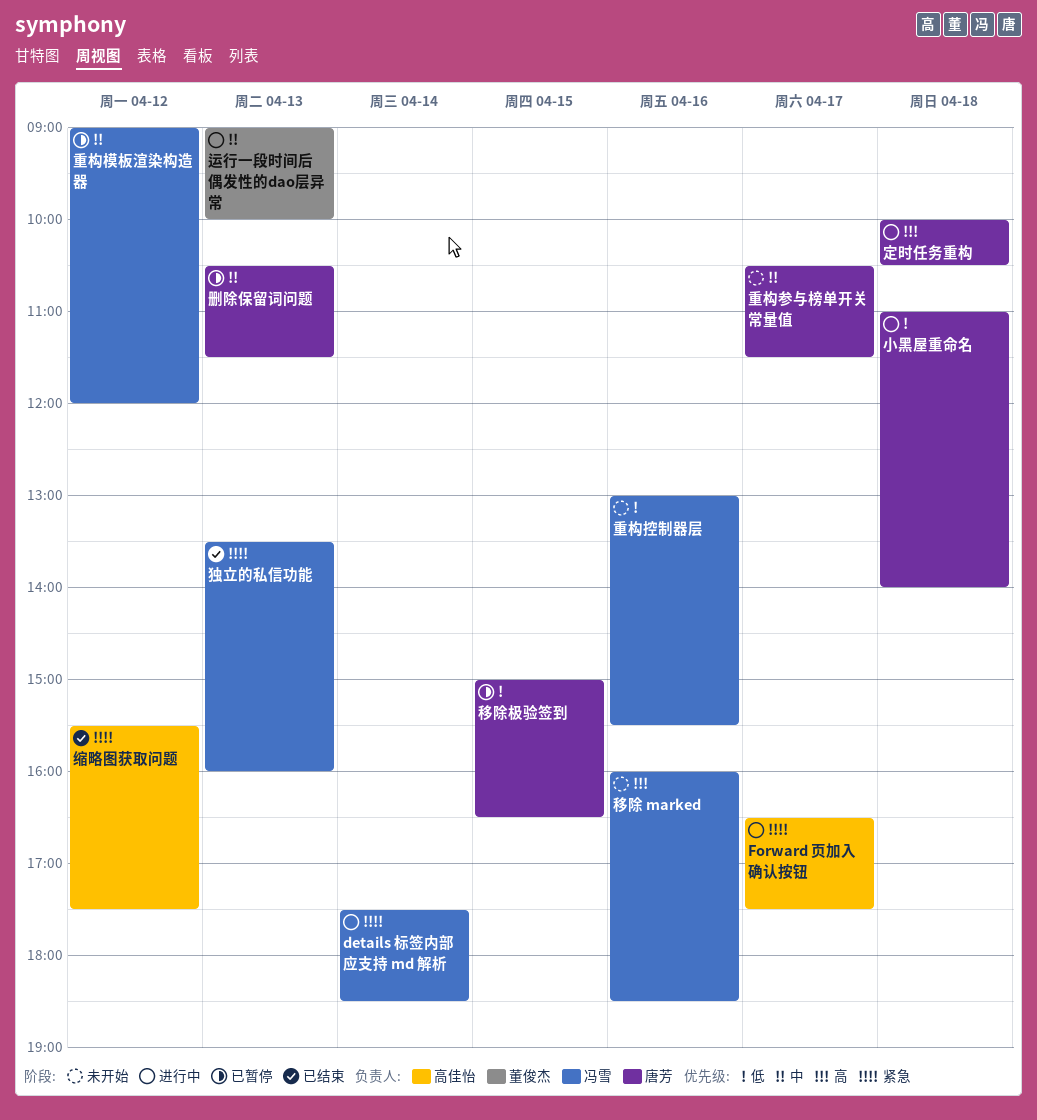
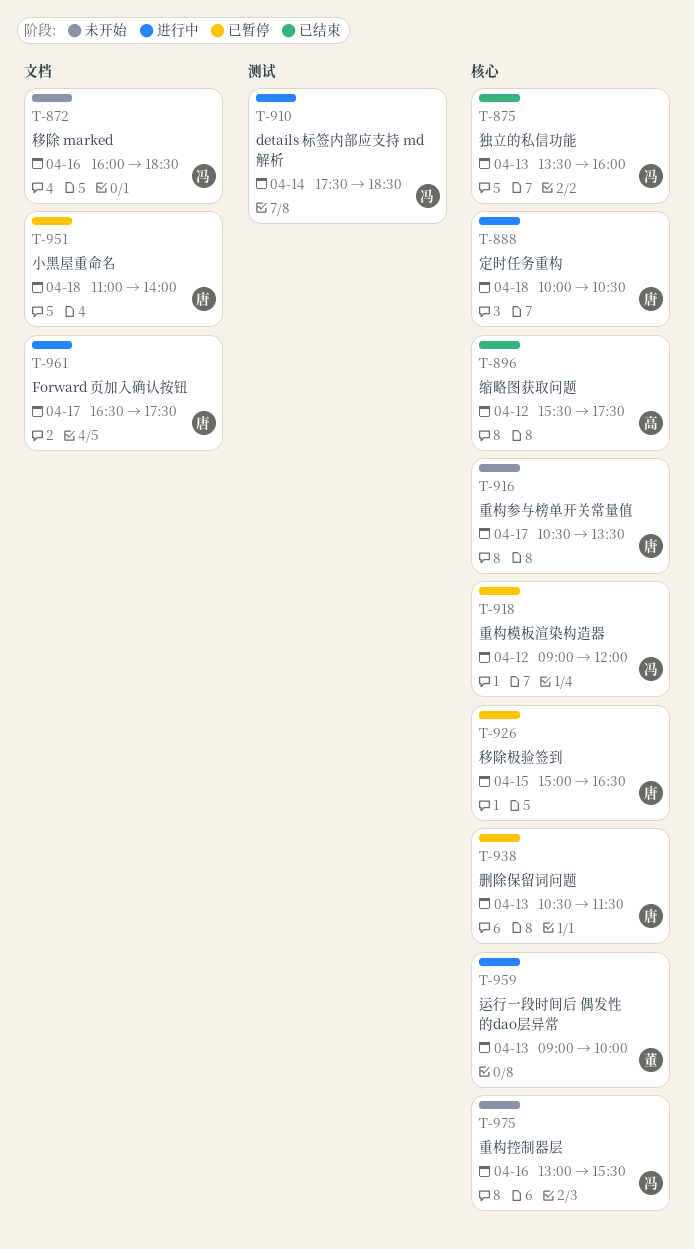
Forward 页加入确认按钮, owner: 高佳怡 -> 唐芳
小黑屋重命名, status: 进行中 -> 已暂停
重构参与榜单开关常量值, ends: 11:30 -> 13:30

